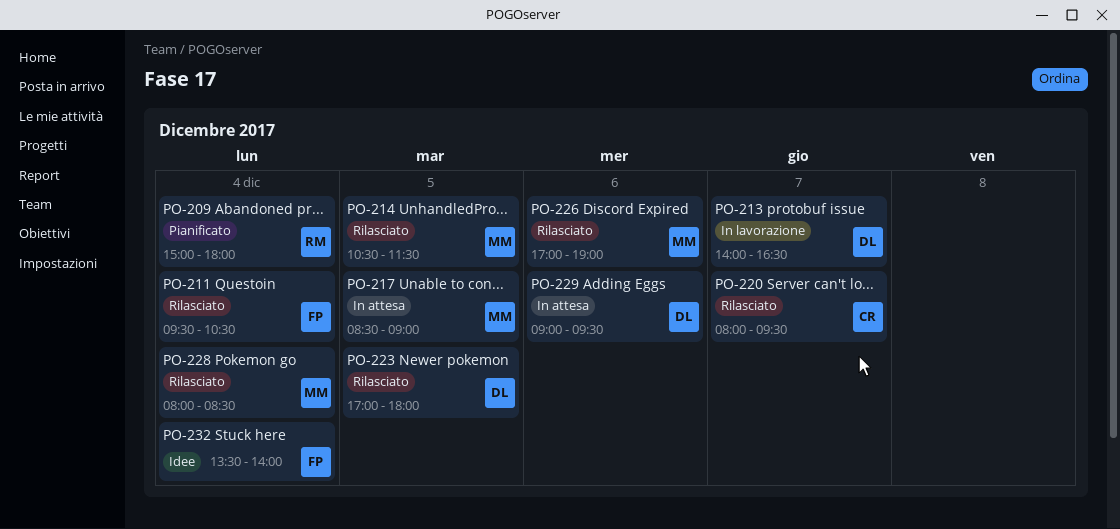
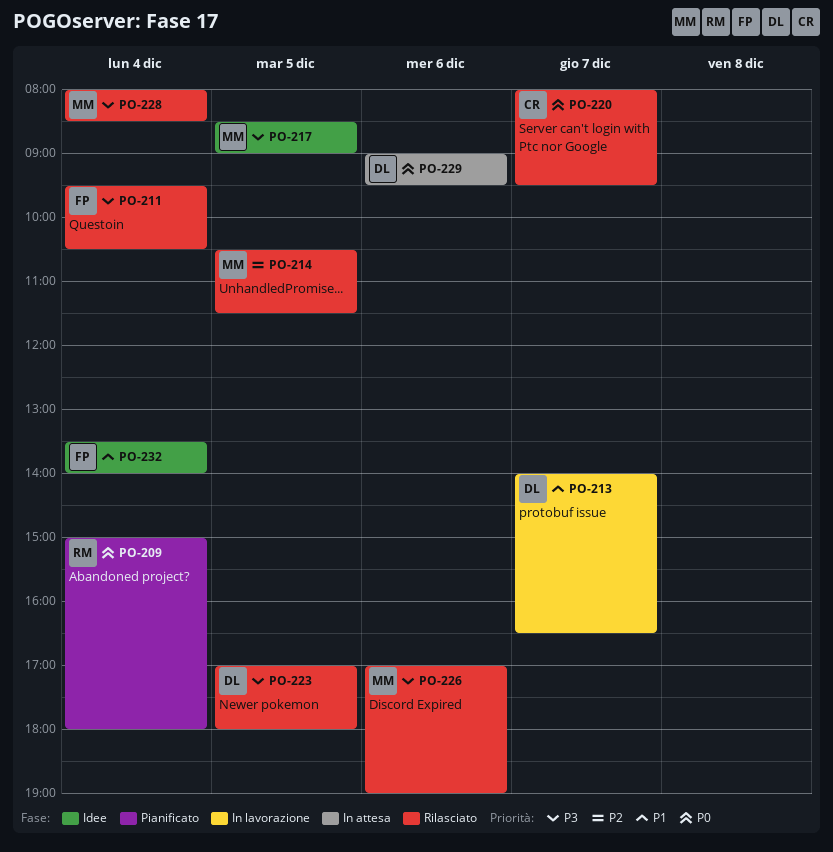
PO-217, status: In attesa -> Idee

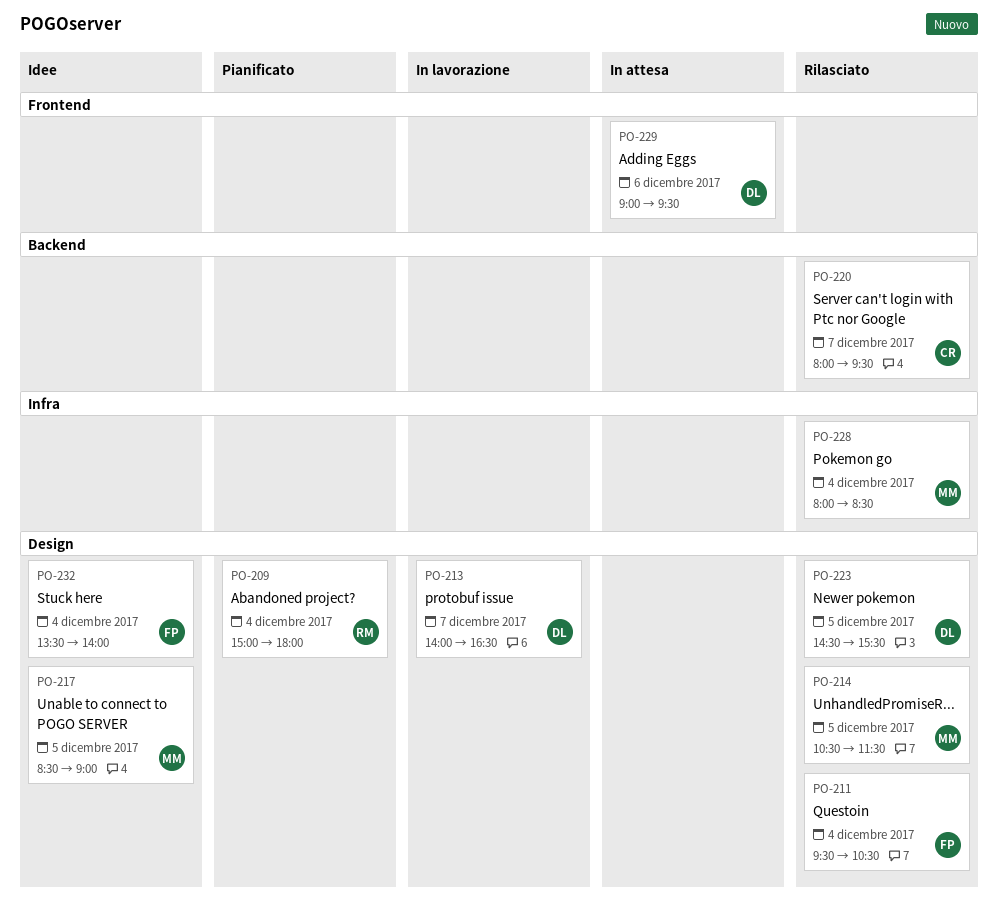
PO-223, begins: 17:00 -> 14:30
PO-223, ends: 18:00 -> 15:30
PO-226: present -> none

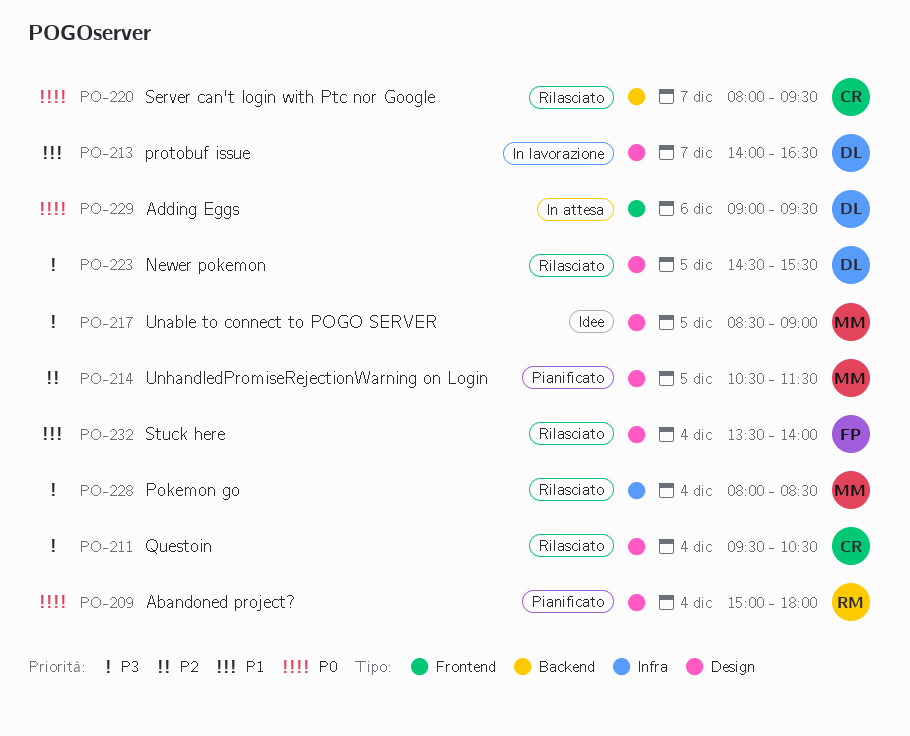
PO-211, owner: FP -> CR
PO-214, status: Rilasciato -> Pianificato
PO-232, status: Idee -> Rilasciato

